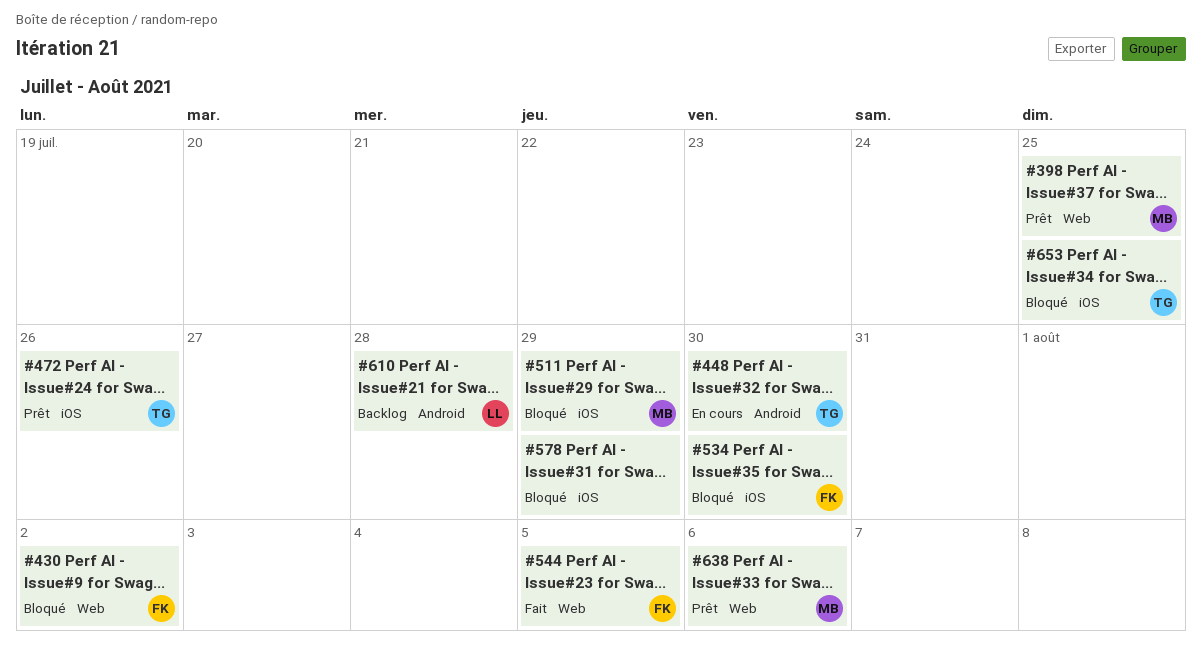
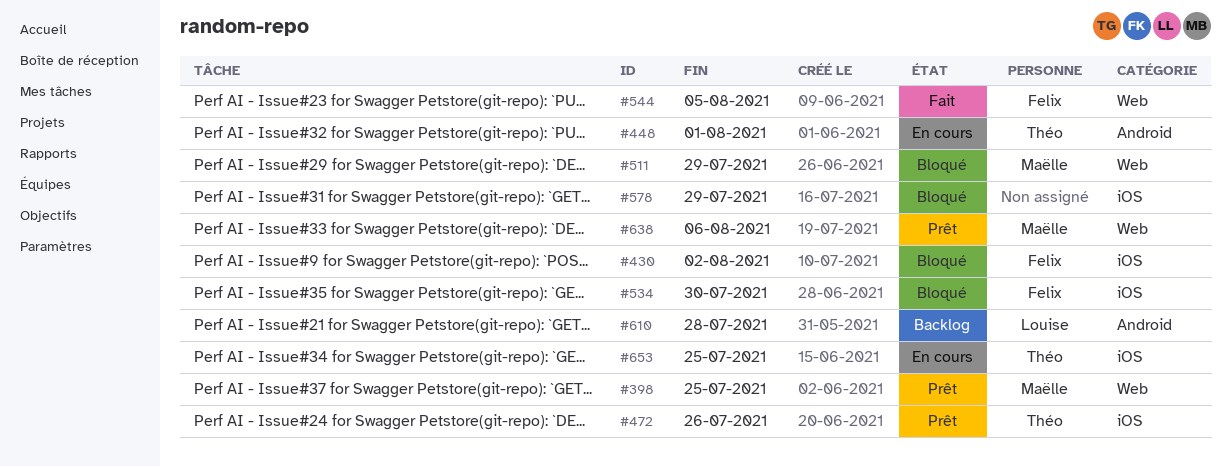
#430, label: Web -> iOS
#448, due: Jul 30 -> Aug 1
#511, label: iOS -> Web
#653, status: Bloqué -> En cours

